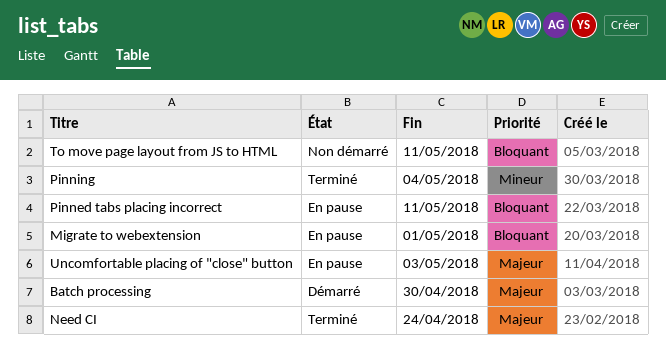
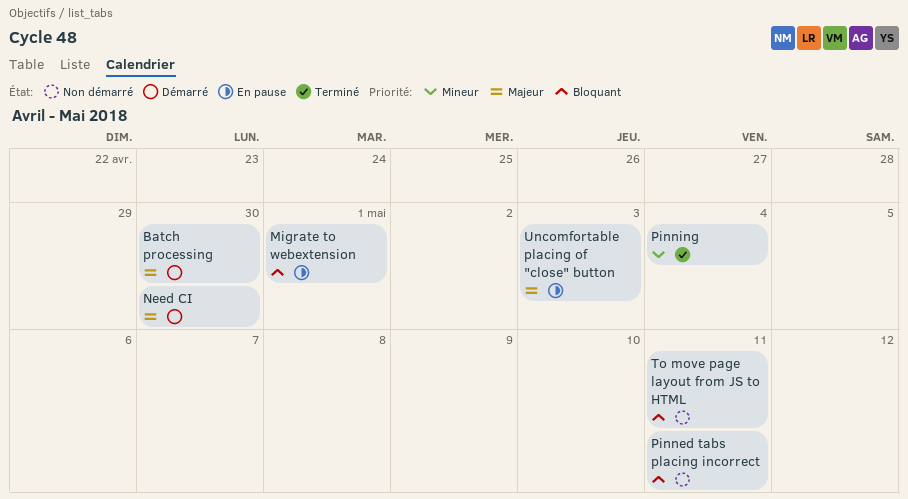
Need CI, status: Terminé -> Démarré
Need CI, due: Apr 24 -> Apr 30
Pinned tabs placing incorrect, status: En pause -> Non démarré

